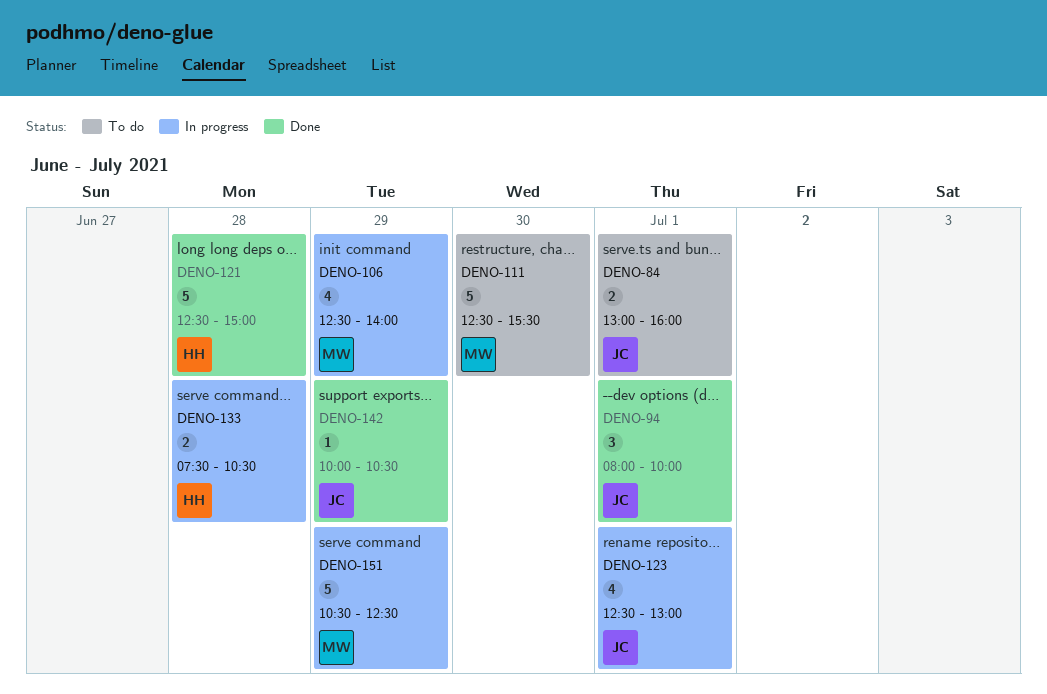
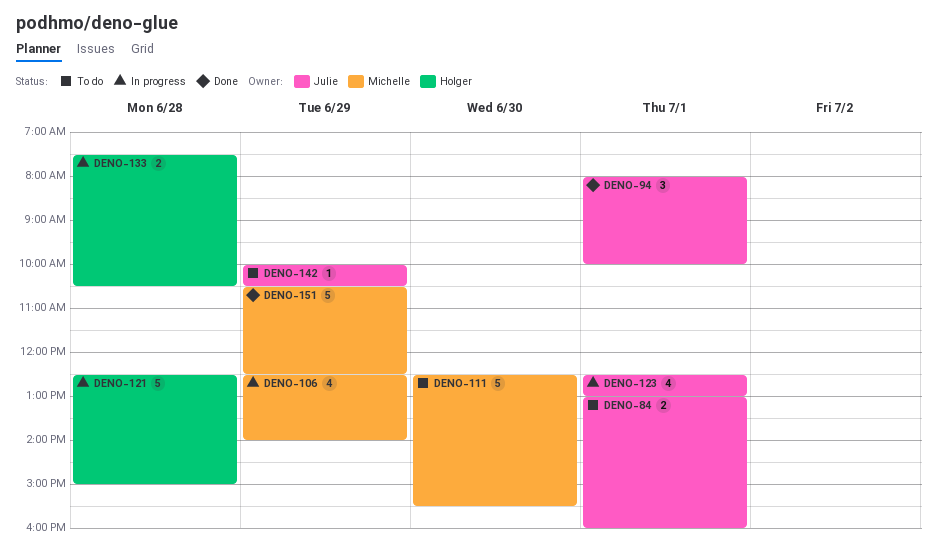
DENO-121, status: Done -> In progress
DENO-142, status: Done -> To do
DENO-151, status: In progress -> Done

